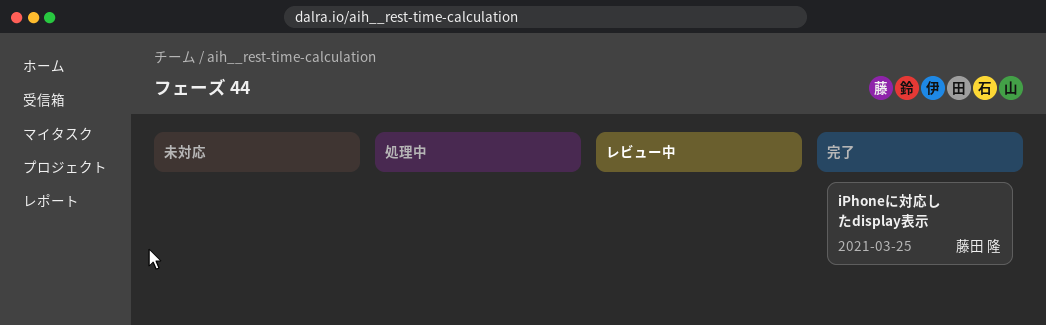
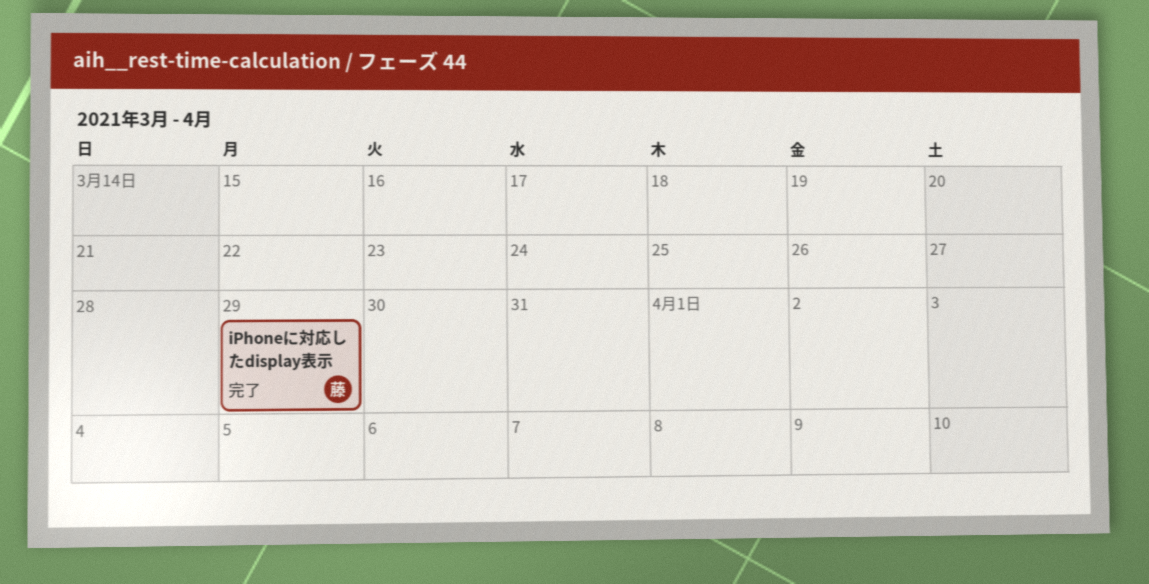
iPhoneに対応したdisplay表示, due: Mar 25 -> Mar 29

